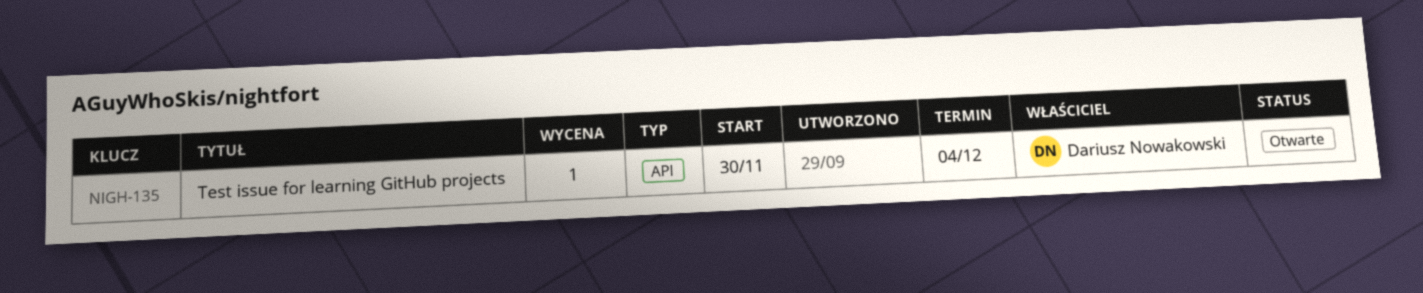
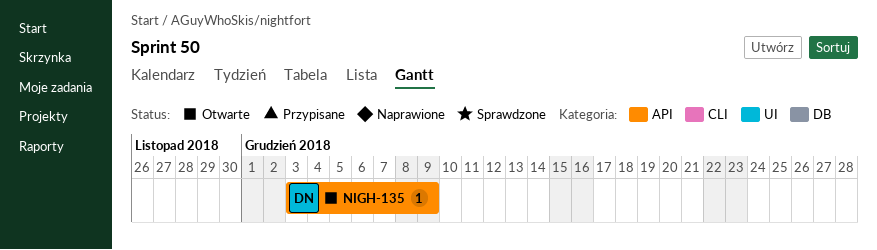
NIGH-135, start: Nov 30 -> Dec 3
NIGH-135, due: Dec 4 -> Dec 9

